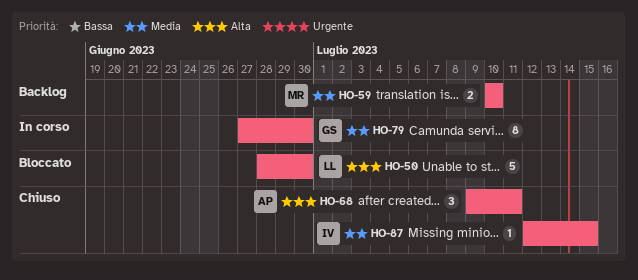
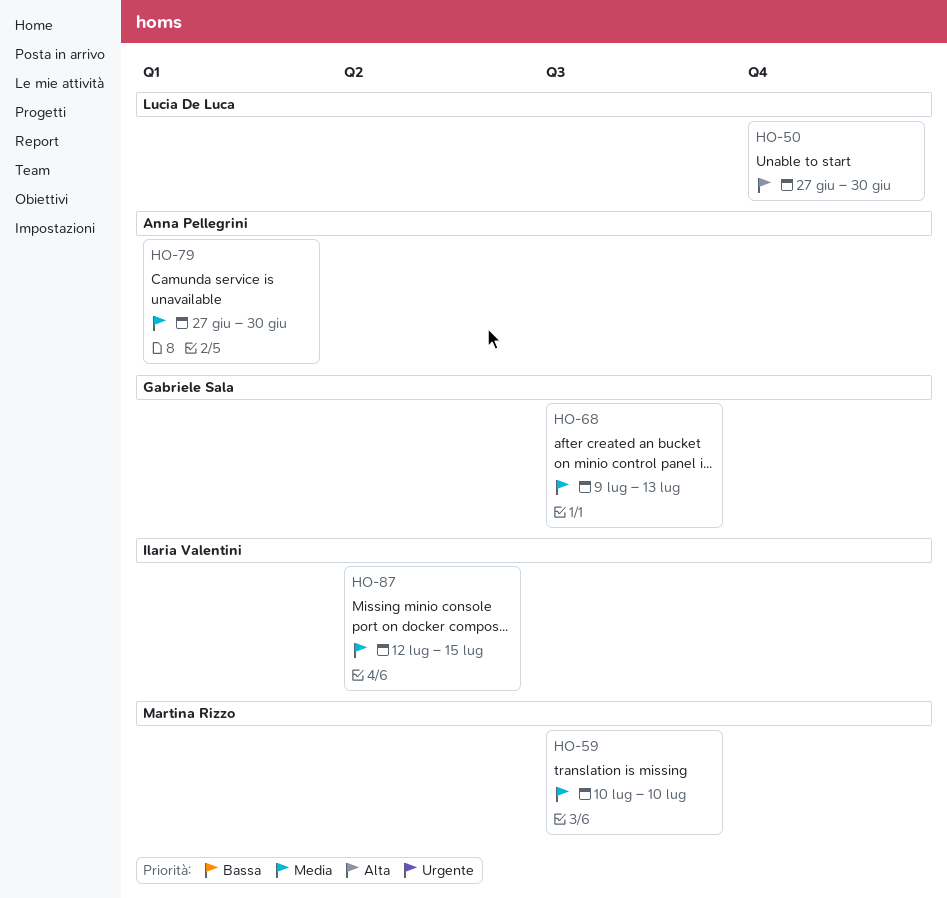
HO-50, start: Jun 28 -> Jun 27
HO-68, owner: Anna Pellegrini -> Gabriele Sala
HO-68, priority: Alta -> Media
HO-68, due: Jul 11 -> Jul 13
HO-79, owner: Gabriele Sala -> Anna Pellegrini

